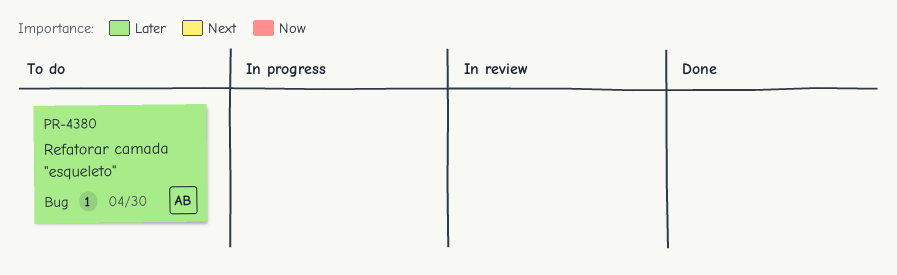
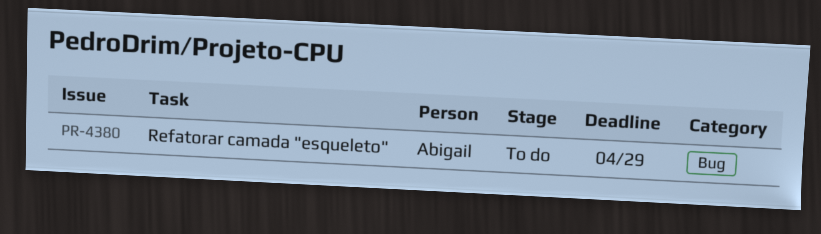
PR-4380, due: Apr 30 -> Apr 29

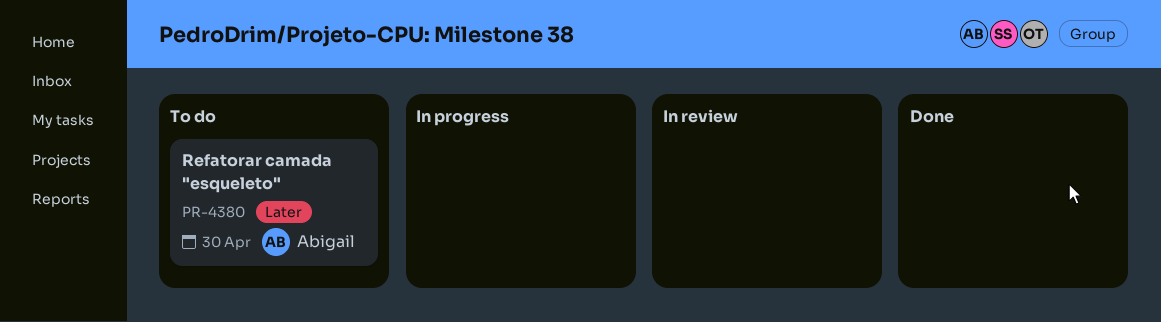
PR-4380, due: Apr 29 -> Apr 30

